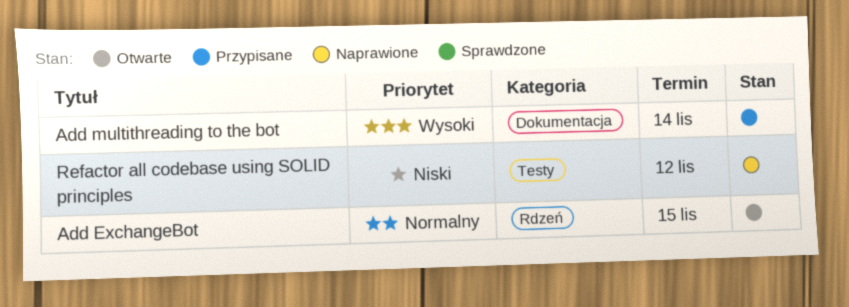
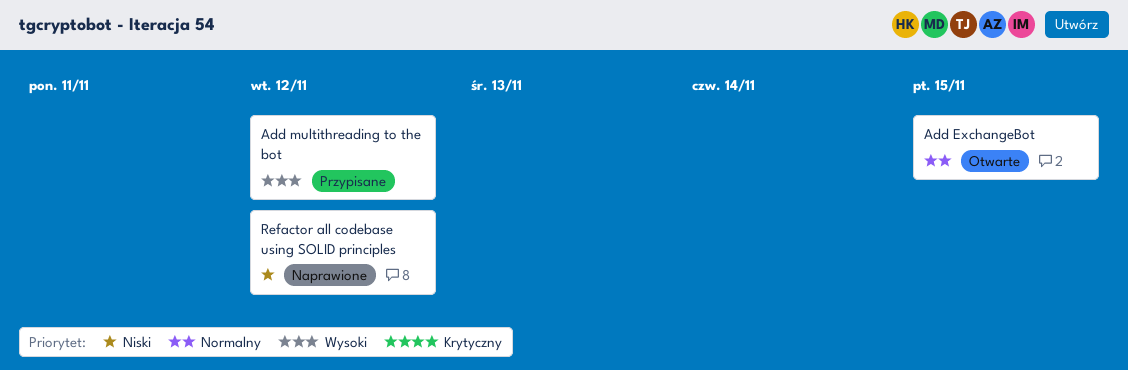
Add multithreading to the bot, due: Nov 14 -> Nov 12

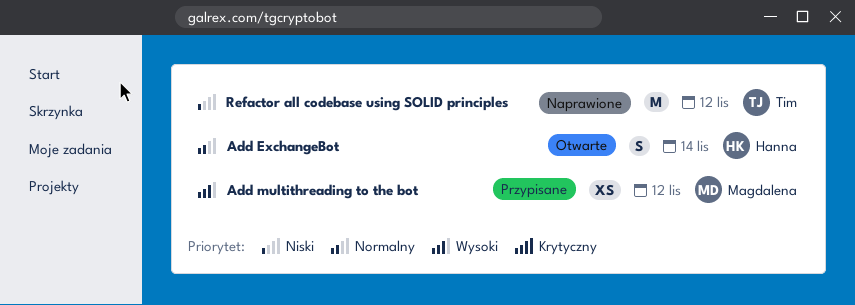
Add ExchangeBot, due: Nov 15 -> Nov 14

